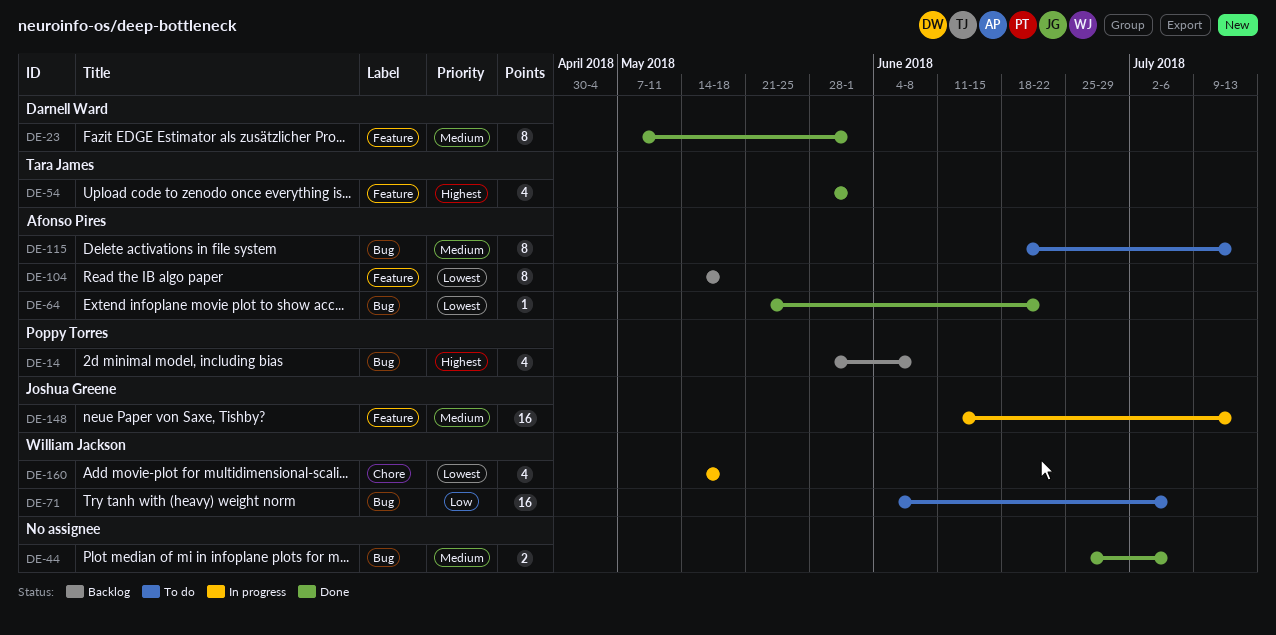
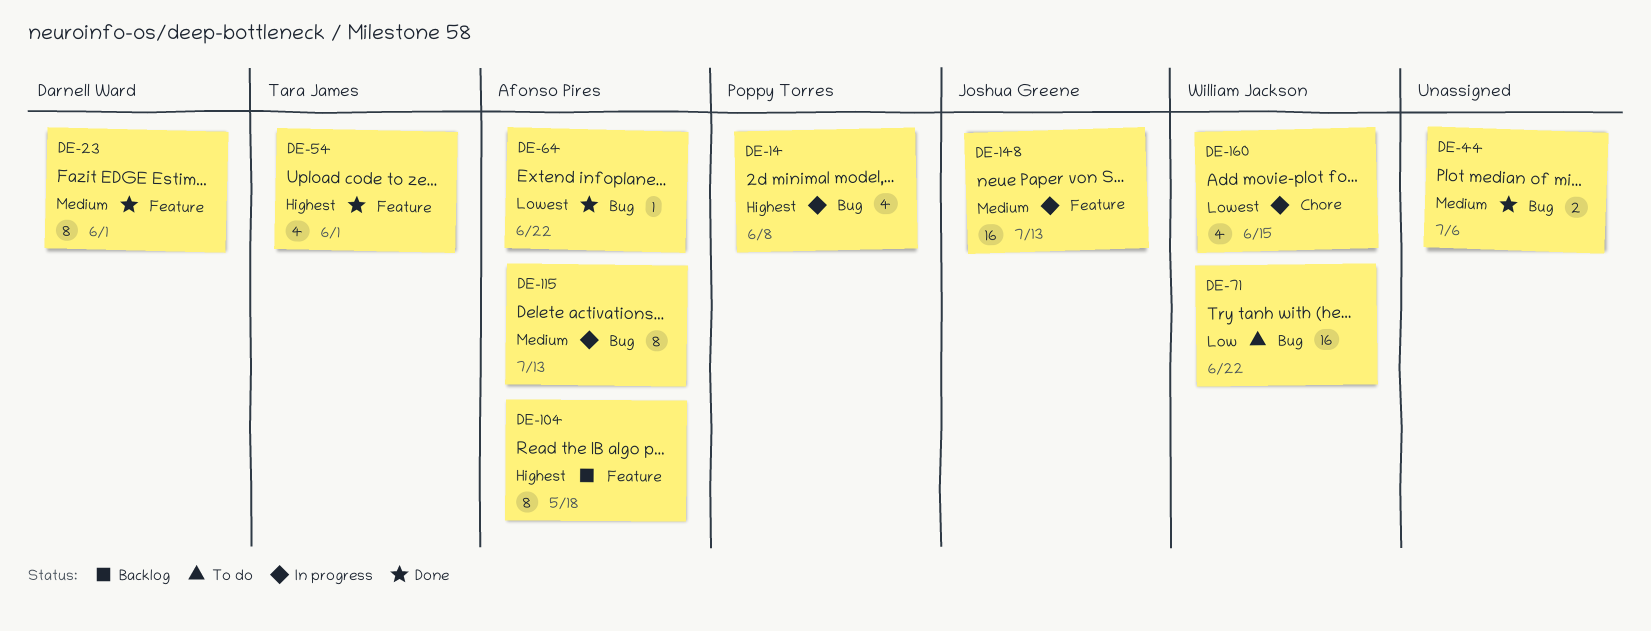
DE-14, status: Backlog -> In progress
DE-71, due: Jul 6 -> Jun 22
DE-104, priority: Lowest -> Highest
DE-115, status: To do -> In progress
DE-160, due: May 18 -> Jun 15

